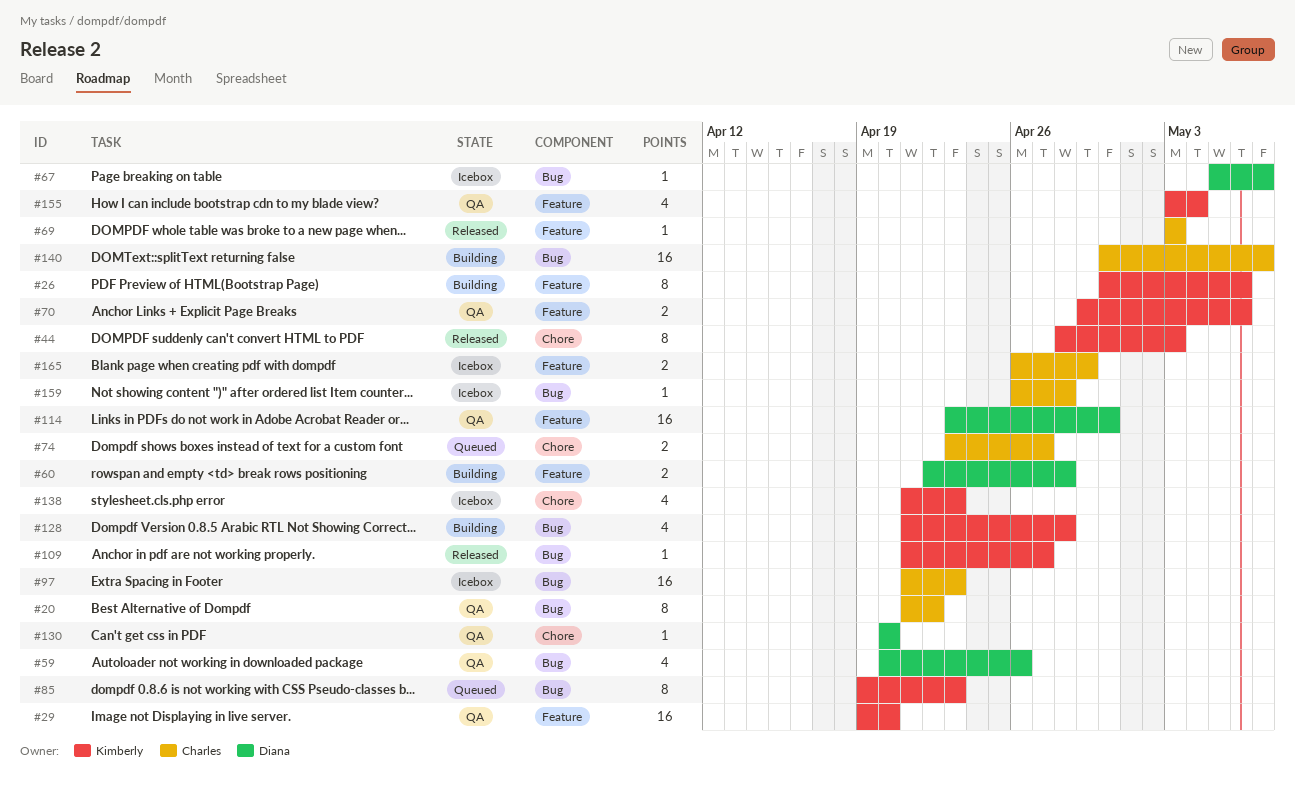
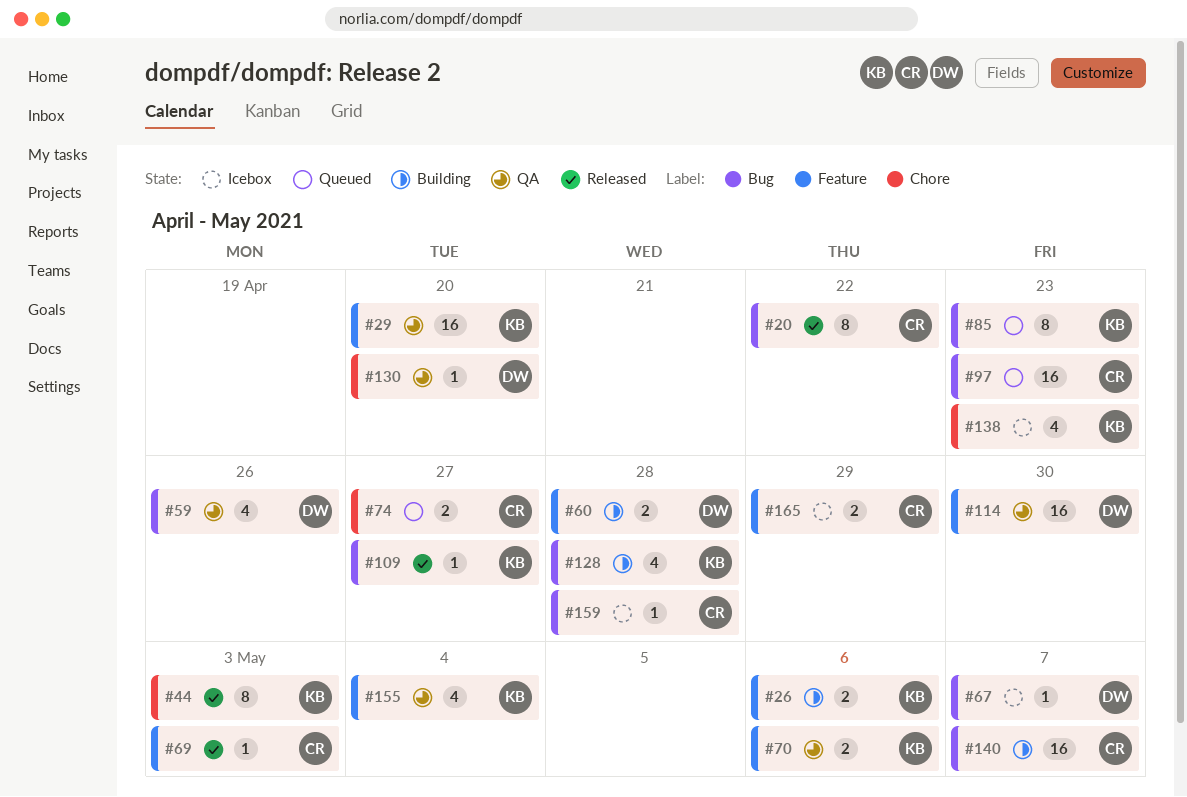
#20, status: QA -> Released
#26, estimate: 8 -> 2
#97, status: Icebox -> Queued

